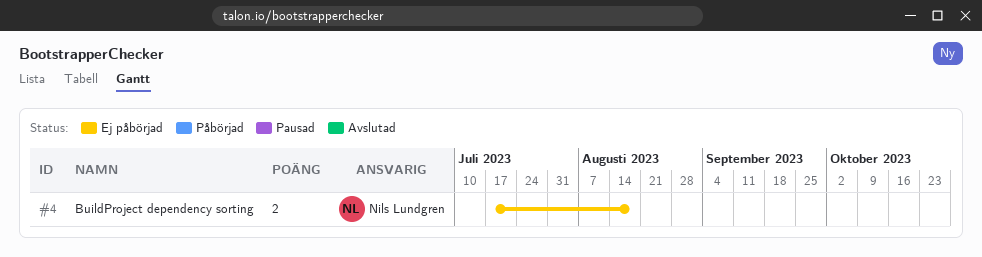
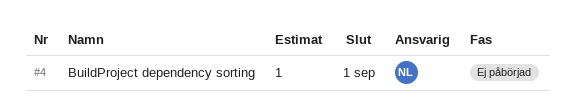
#4, estimate: 2 -> 1
#4, due: Aug 18 -> Sep 1

